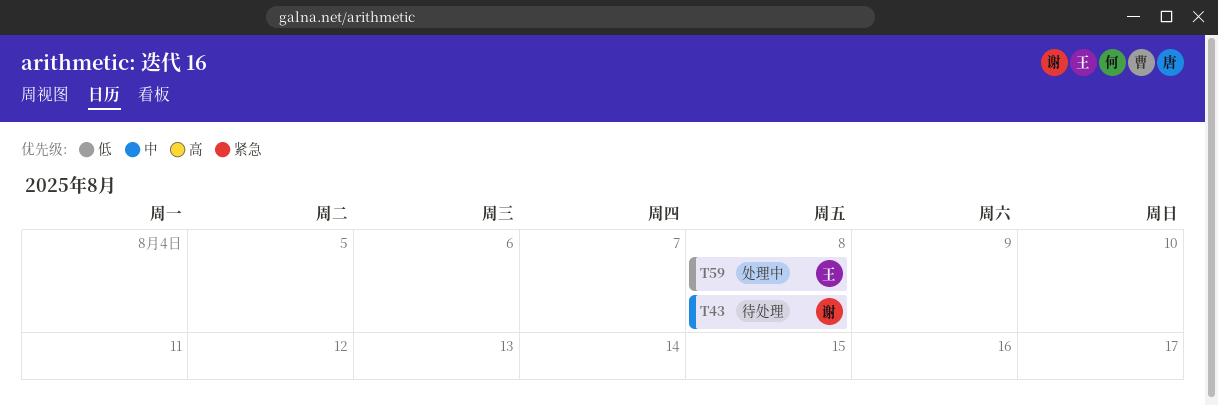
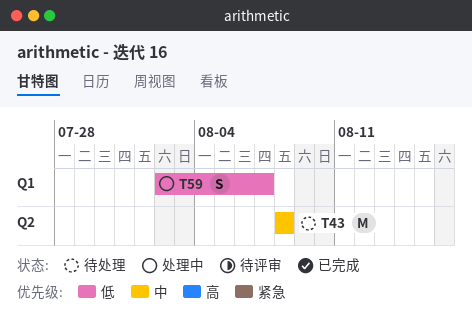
T59, due: Aug 8 -> Aug 7

